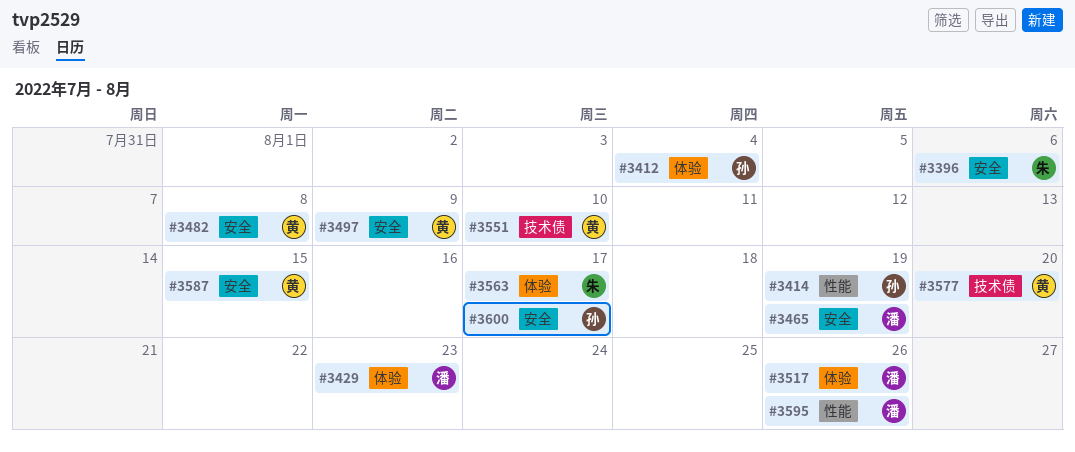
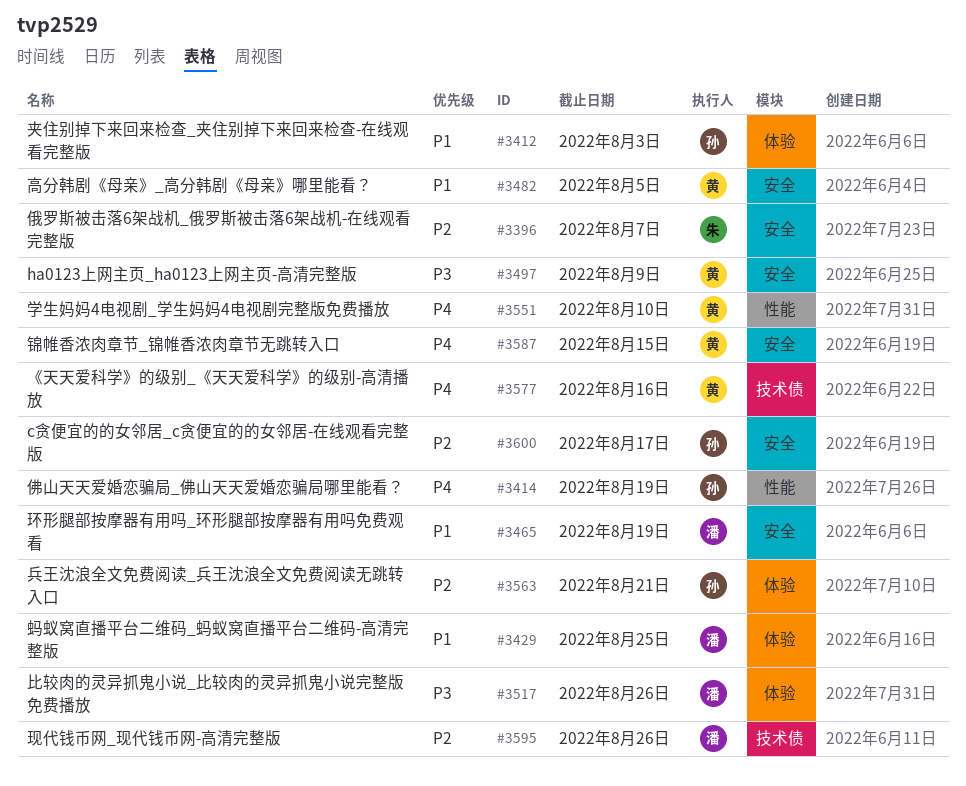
#3396, due: Aug 6 -> Aug 7
#3412, due: Aug 4 -> Aug 3
#3429, due: Aug 23 -> Aug 25
#3482, due: Aug 8 -> Aug 5
#3551, label: 技术债 -> 性能
#3563, owner: 朱 -> 孙
#3563, due: Aug 17 -> Aug 21
#3577, due: Aug 20 -> Aug 16
#3595, label: 性能 -> 技术债

